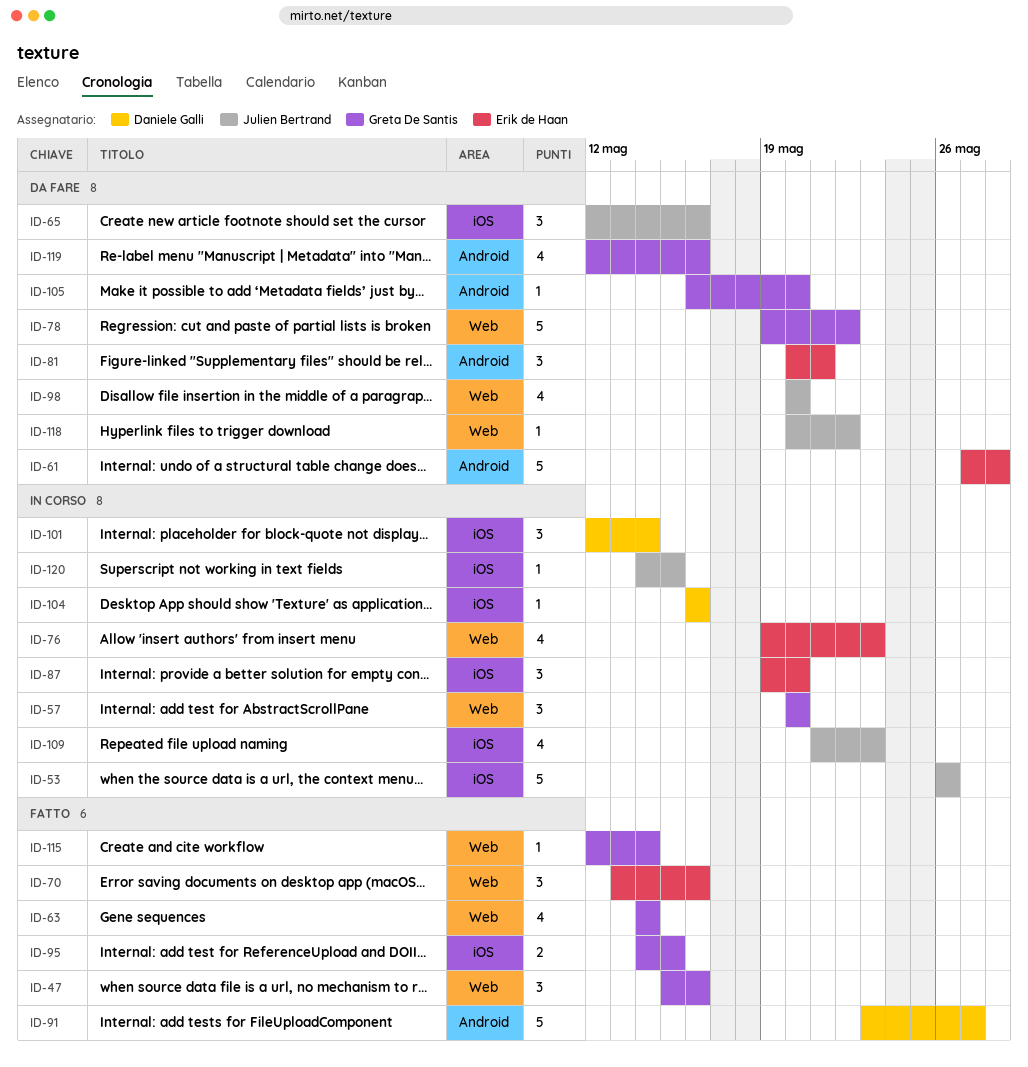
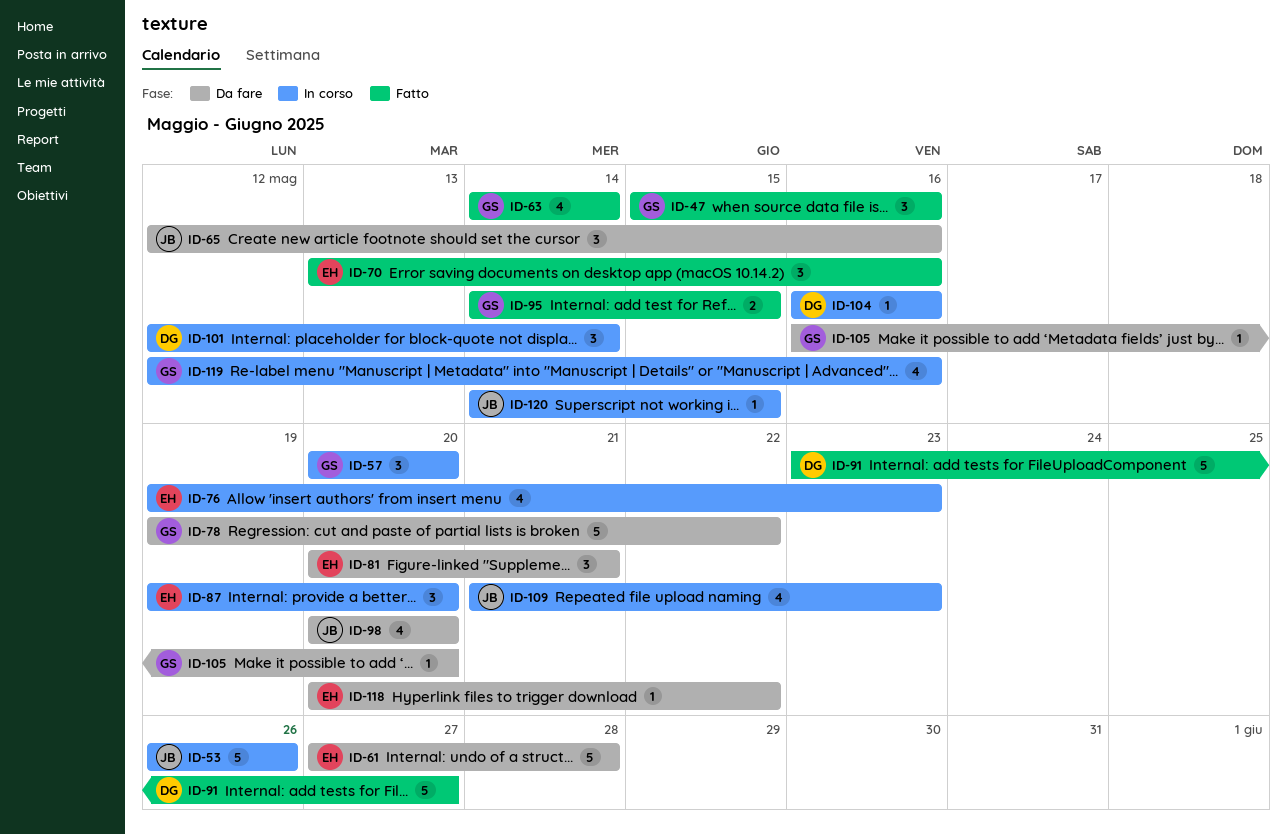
ID-115: present -> none
ID-118, owner: Julien Bertrand -> Erik de Haan
ID-119, status: Da fare -> In corso

